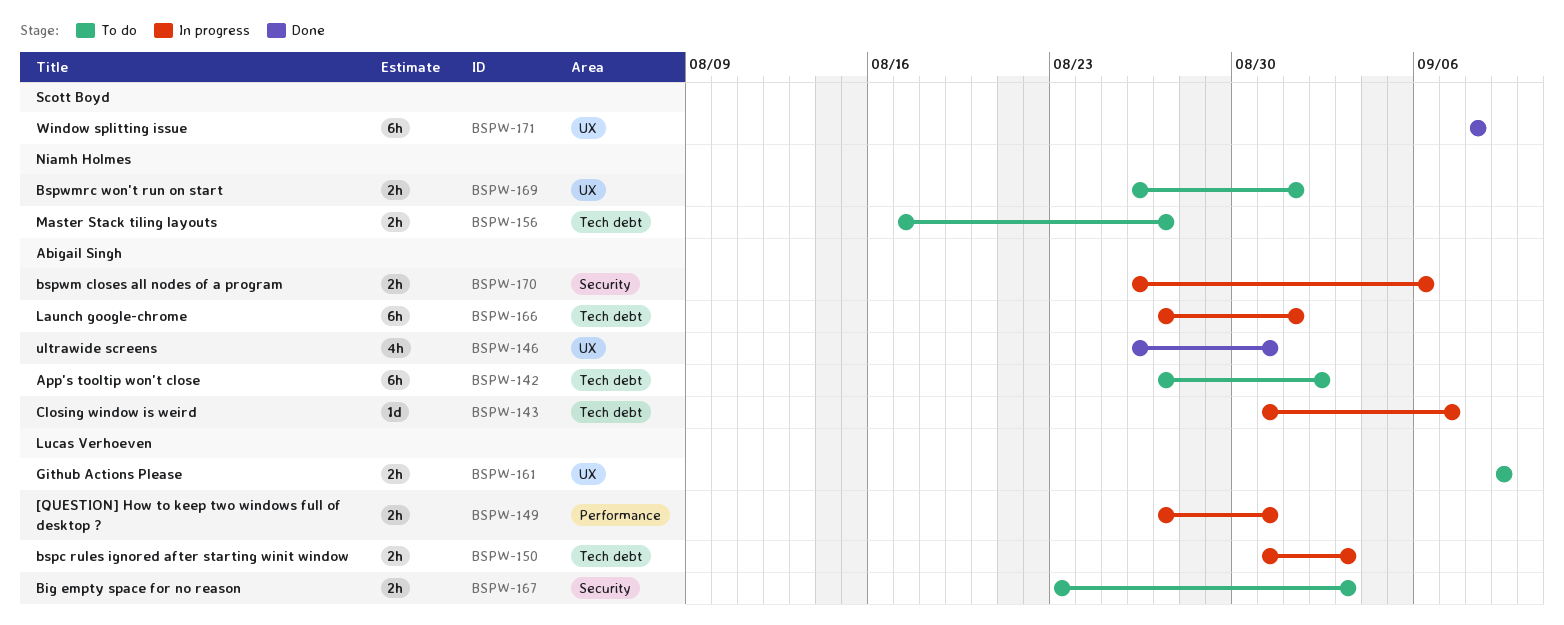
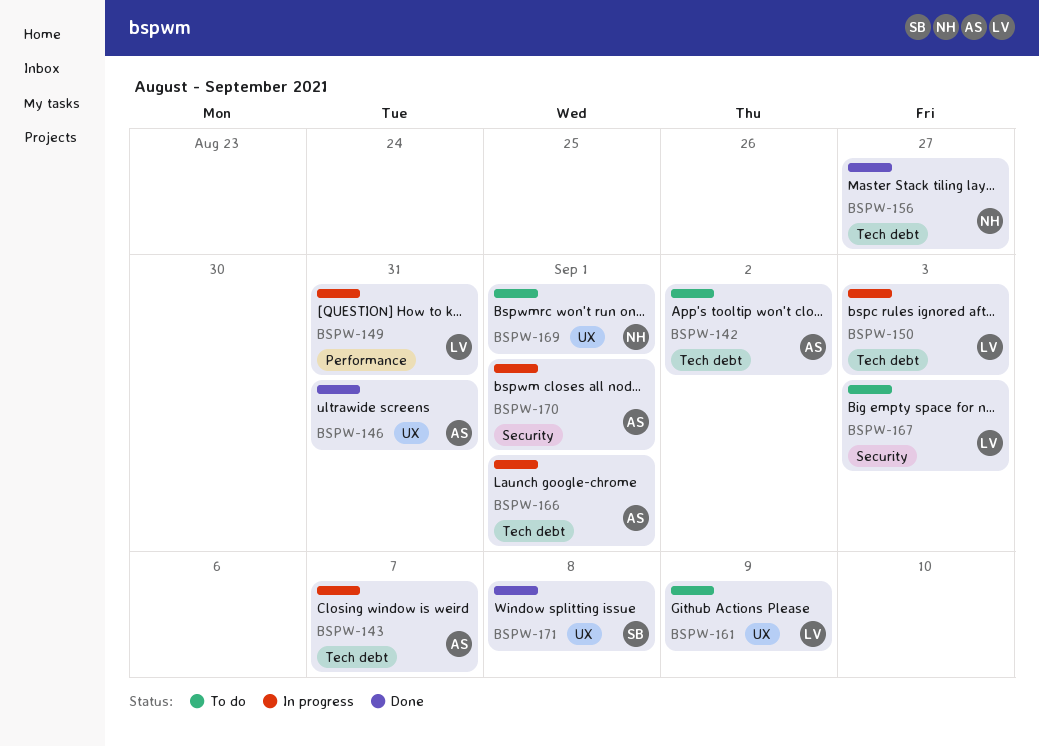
BSPW-156, status: To do -> Done
BSPW-170, due: Sep 6 -> Sep 1

